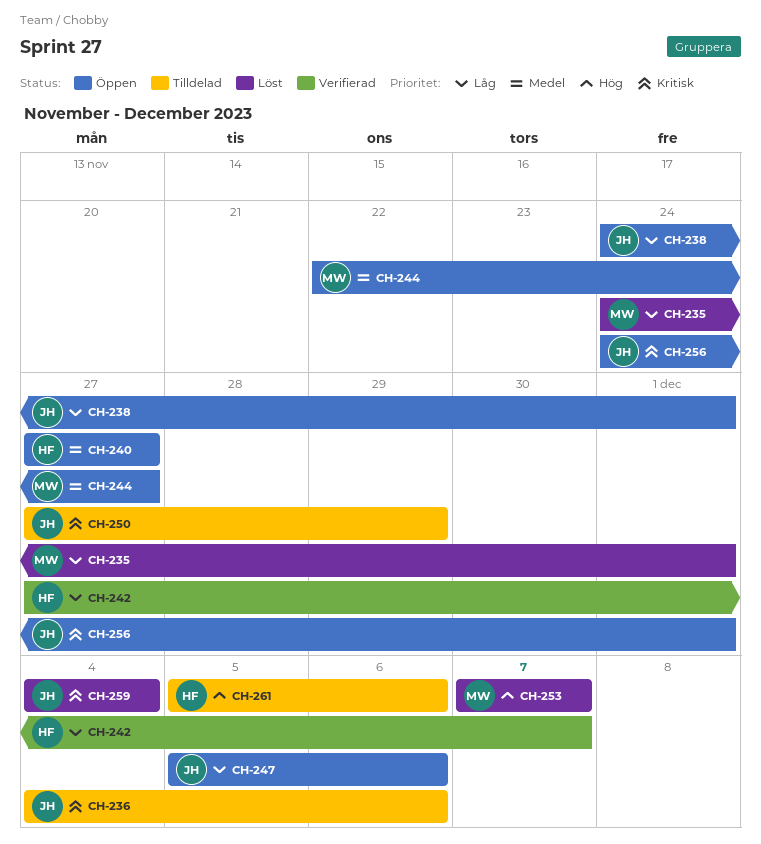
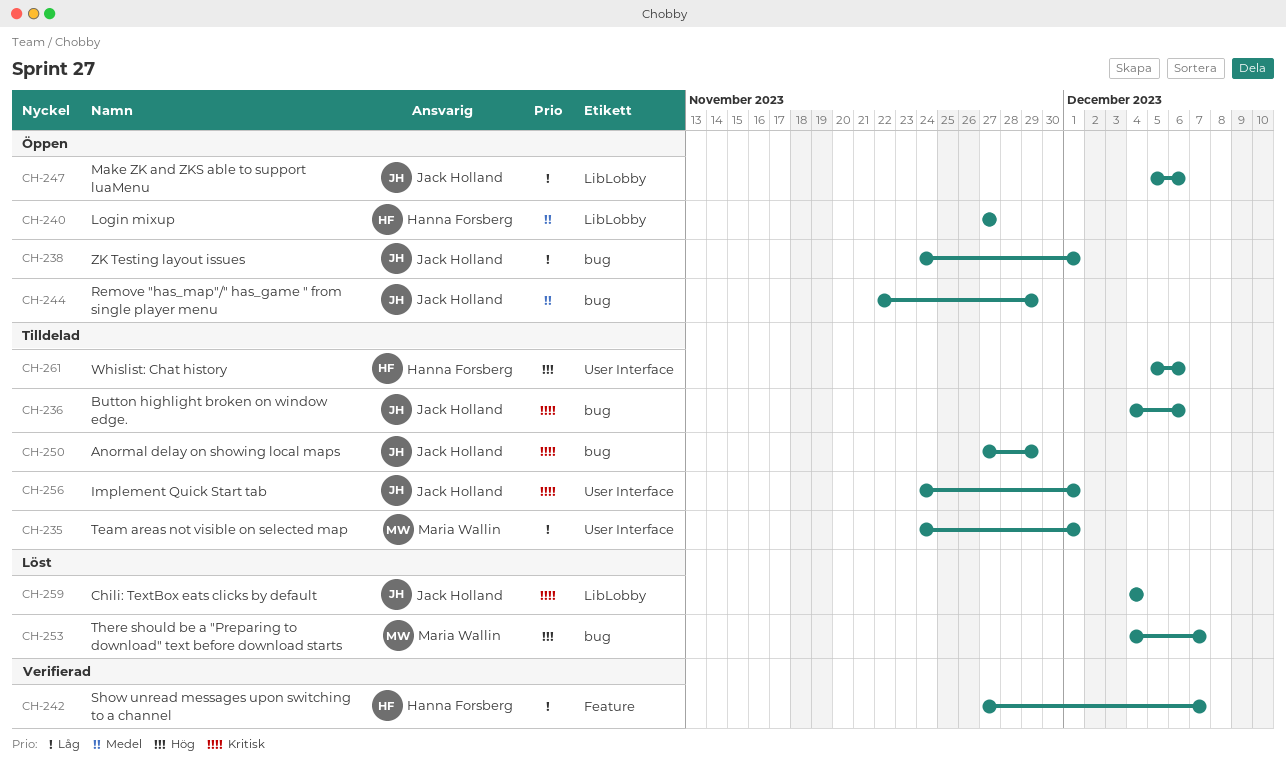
CH-235, status: Löst -> Tilldelad
CH-244, owner: Maria Wallin -> Jack Holland
CH-244, due: Nov 27 -> Nov 29
CH-253, start: Dec 7 -> Dec 4
CH-256, status: Öppen -> Tilldelad

